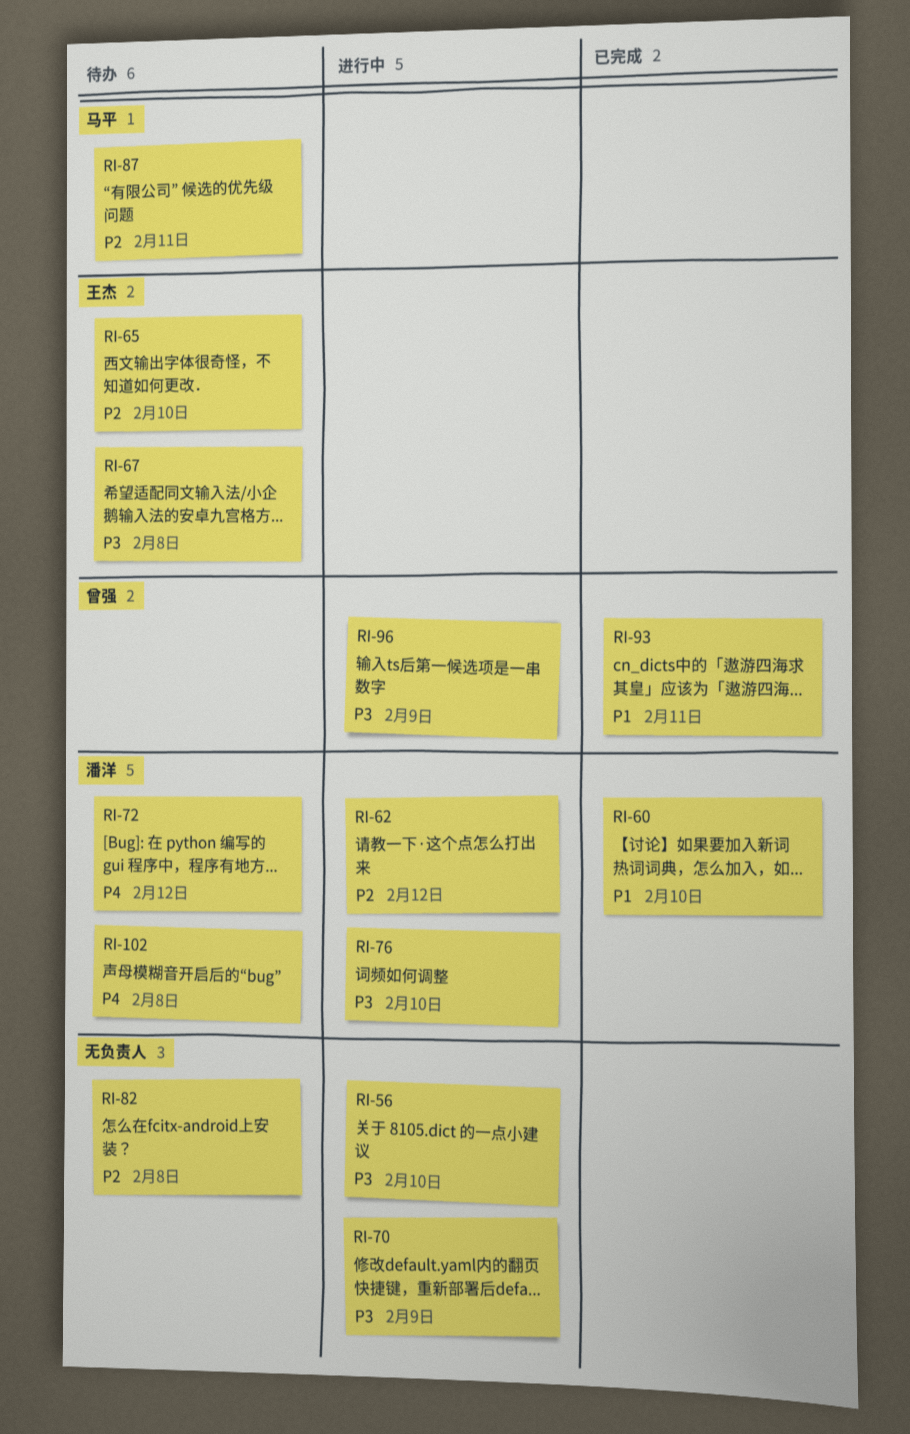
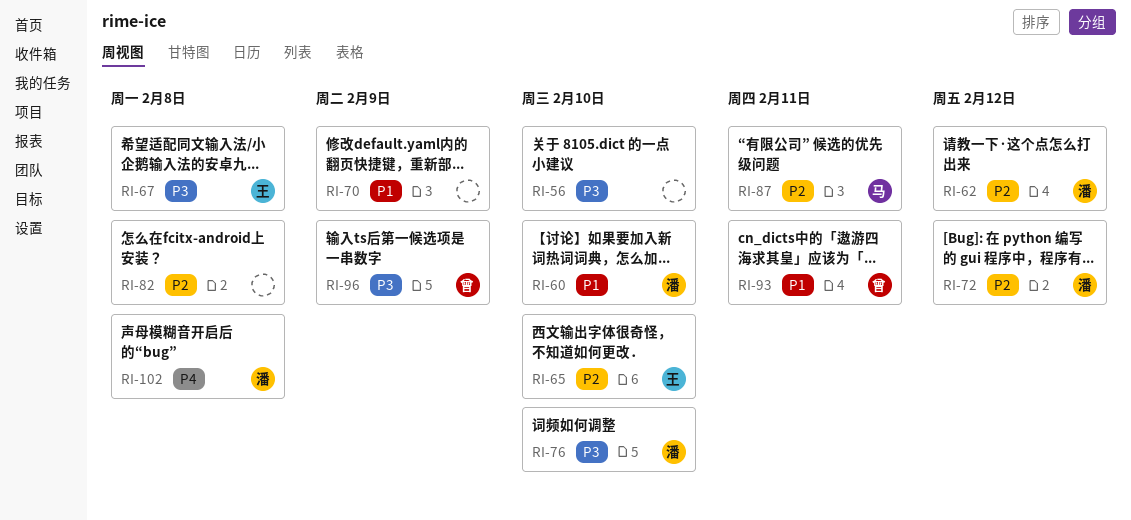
RI-70, priority: P3 -> P1
RI-72, priority: P4 -> P2

